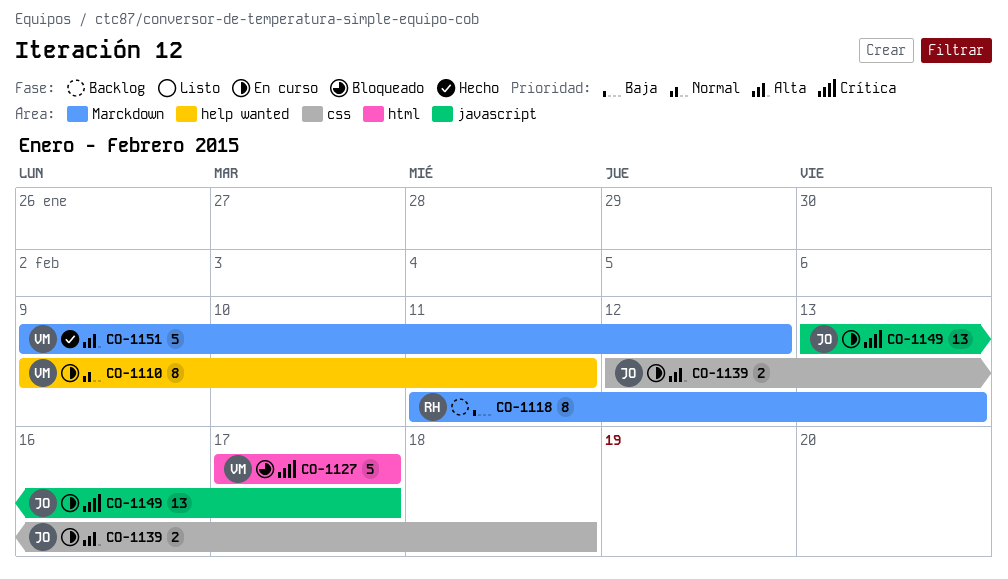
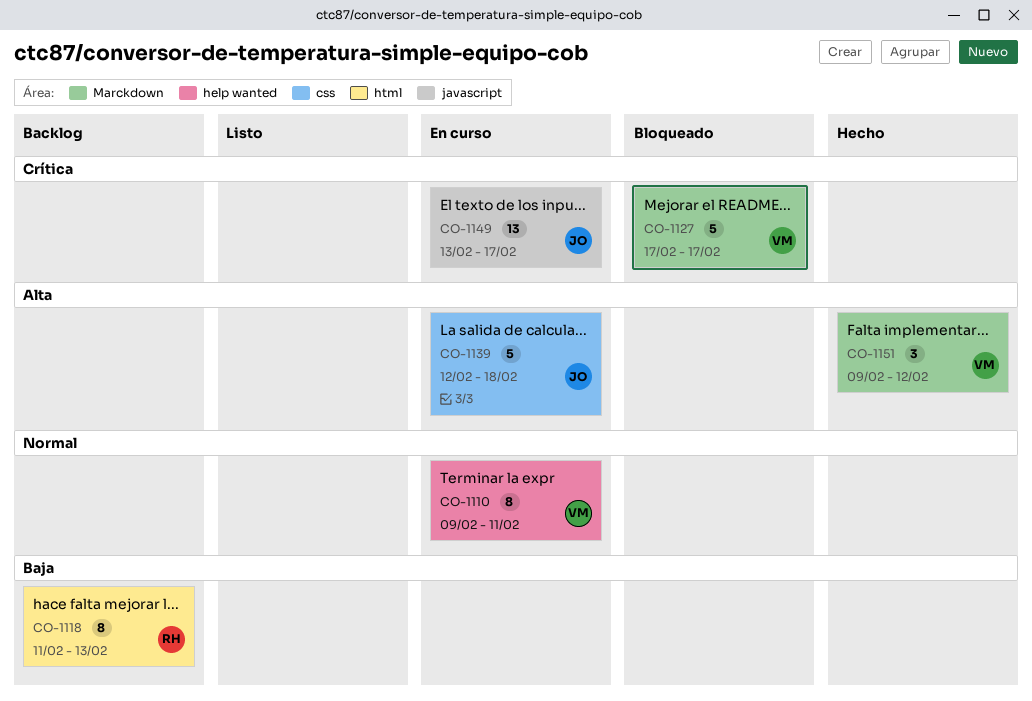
CO-1118, label: Marckdown -> html
CO-1127, label: html -> Marckdown
CO-1139, estimate: 2 -> 5
CO-1151, estimate: 5 -> 3

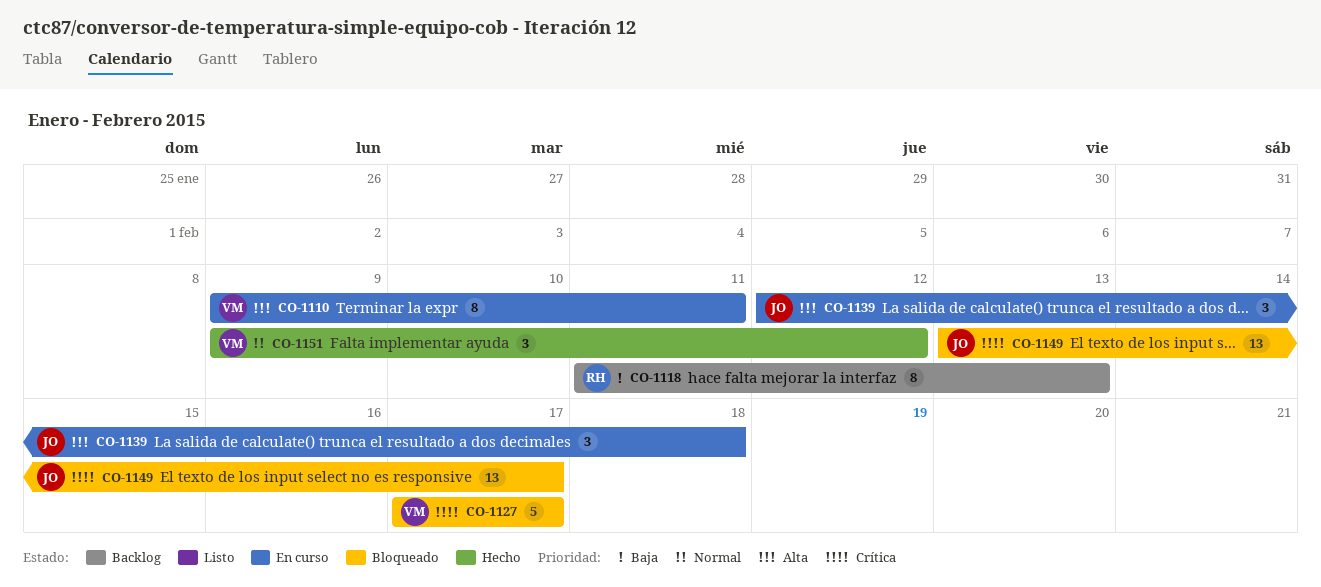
CO-1110, priority: Normal -> Alta
CO-1139, estimate: 5 -> 3
CO-1149, status: En curso -> Bloqueado
CO-1151, priority: Alta -> Normal

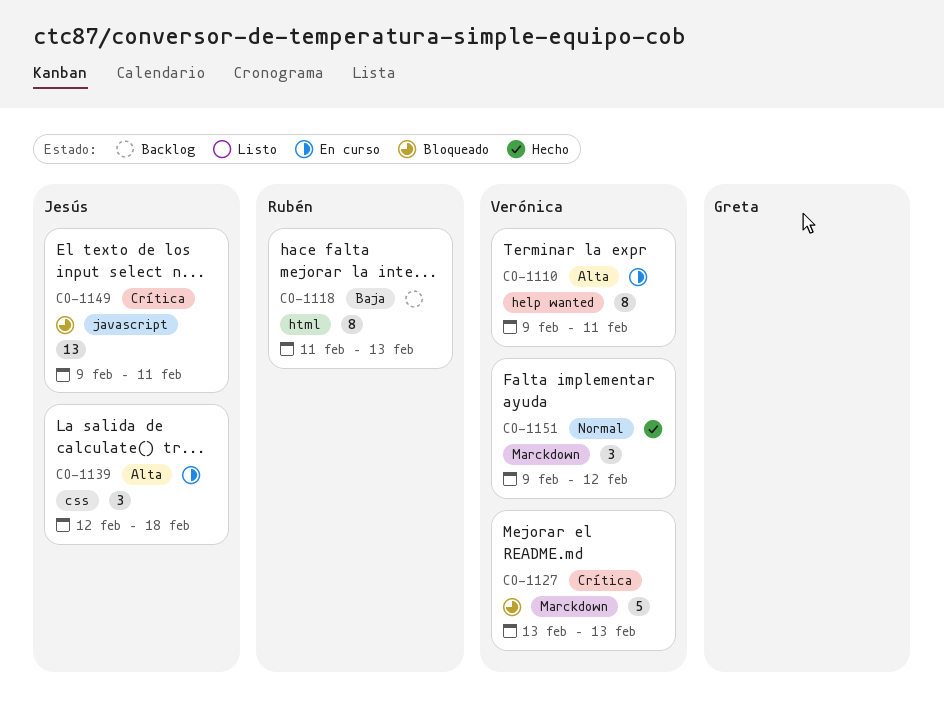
CO-1127, start: Feb 17 -> Feb 13
CO-1127, due: Feb 17 -> Feb 13
CO-1149, start: Feb 13 -> Feb 9
CO-1149, due: Feb 17 -> Feb 11

